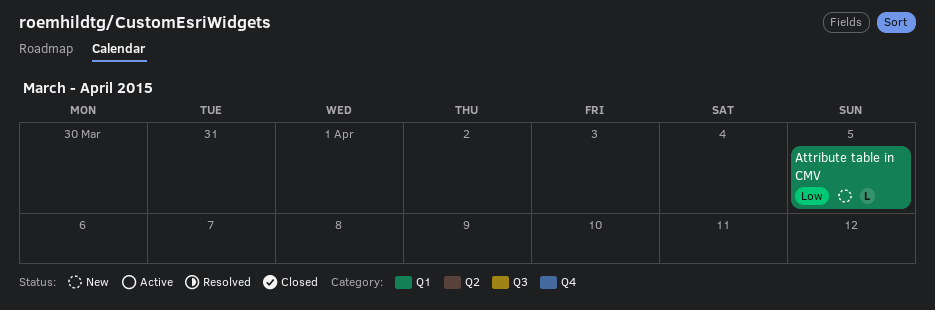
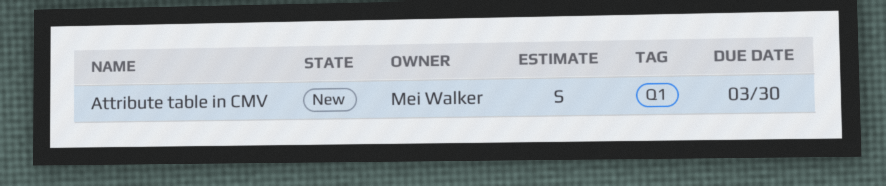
Attribute table in CMV, estimate: L -> S
Attribute table in CMV, due: Apr 5 -> Mar 30

